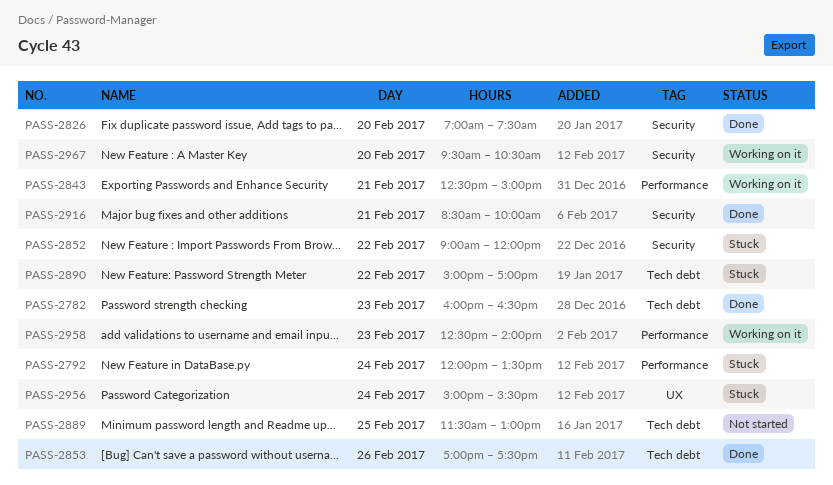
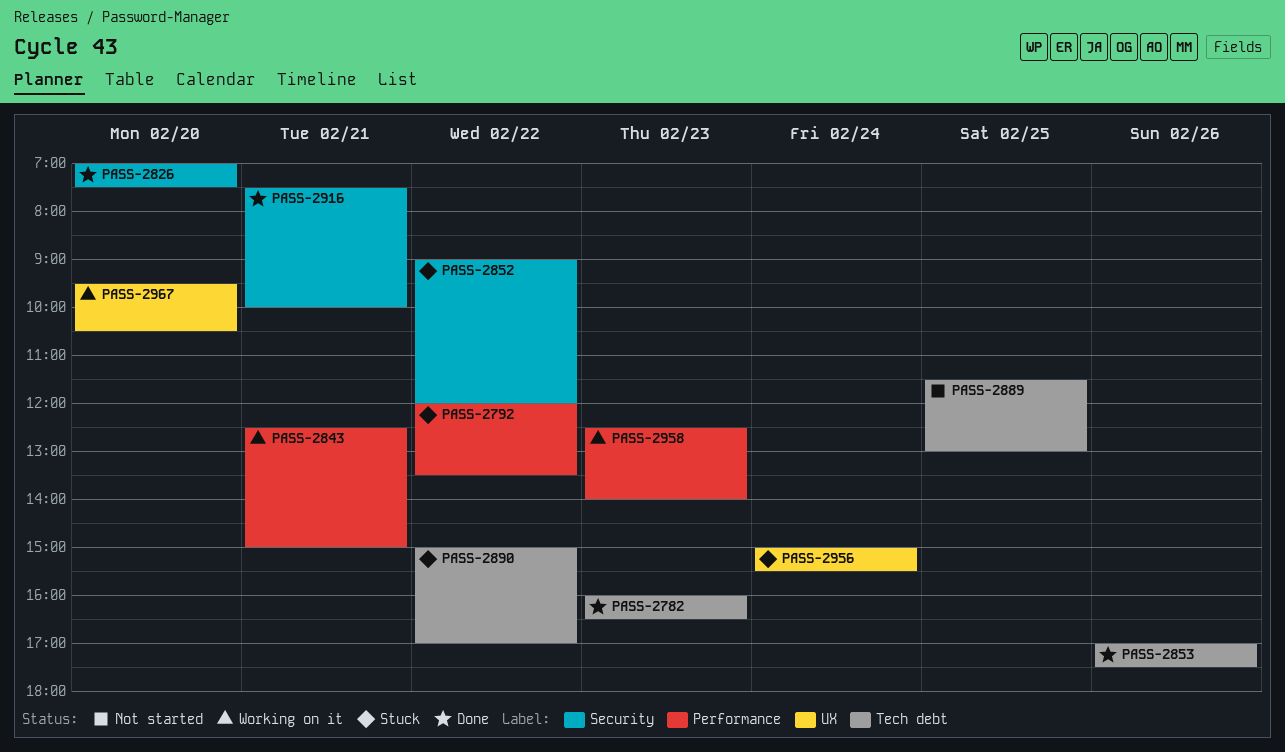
PASS-2792, day: Feb 24 -> Feb 22
PASS-2916, begins: 08:30 -> 07:30
PASS-2967, label: Security -> UX

